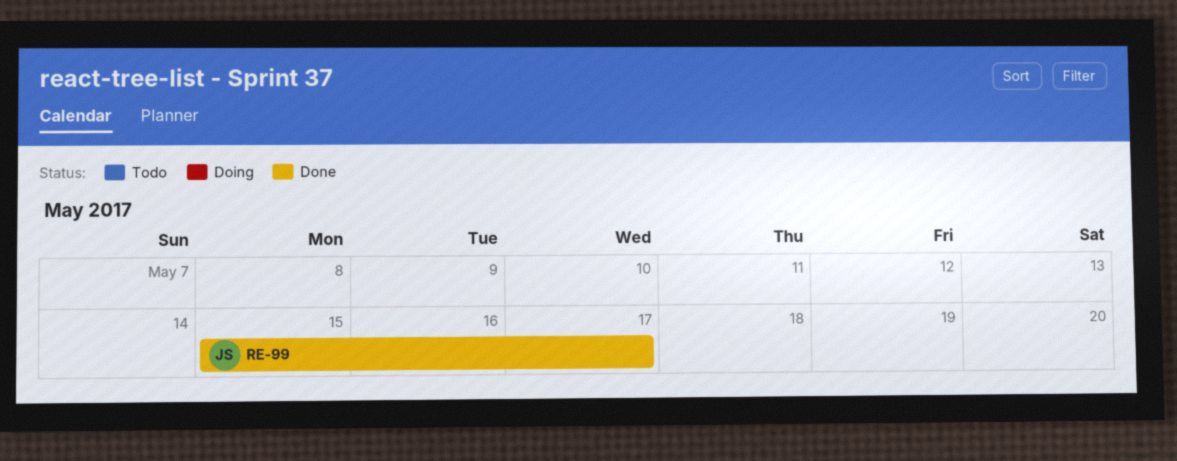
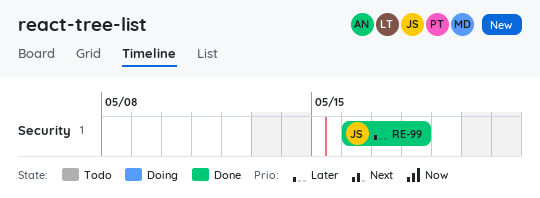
RE-99, start: May 15 -> May 16
RE-99, due: May 17 -> May 18

